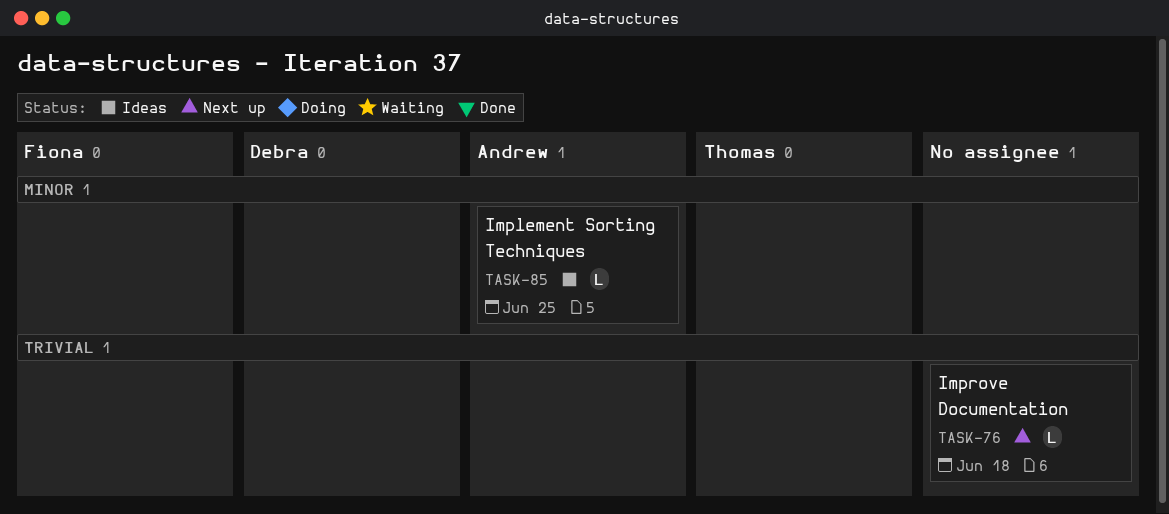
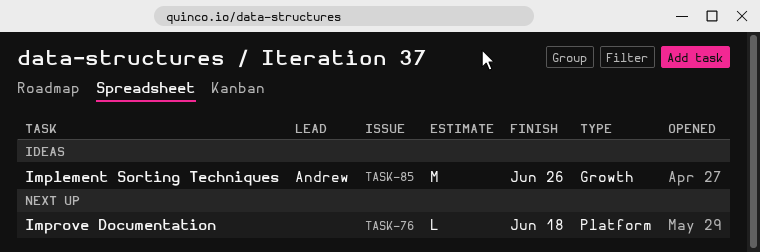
TASK-85, estimate: L -> M
TASK-85, due: Jun 25 -> Jun 26

